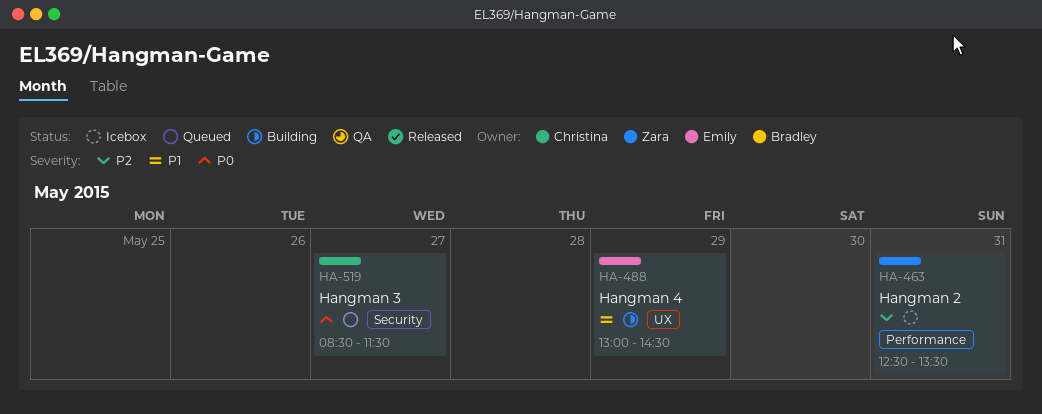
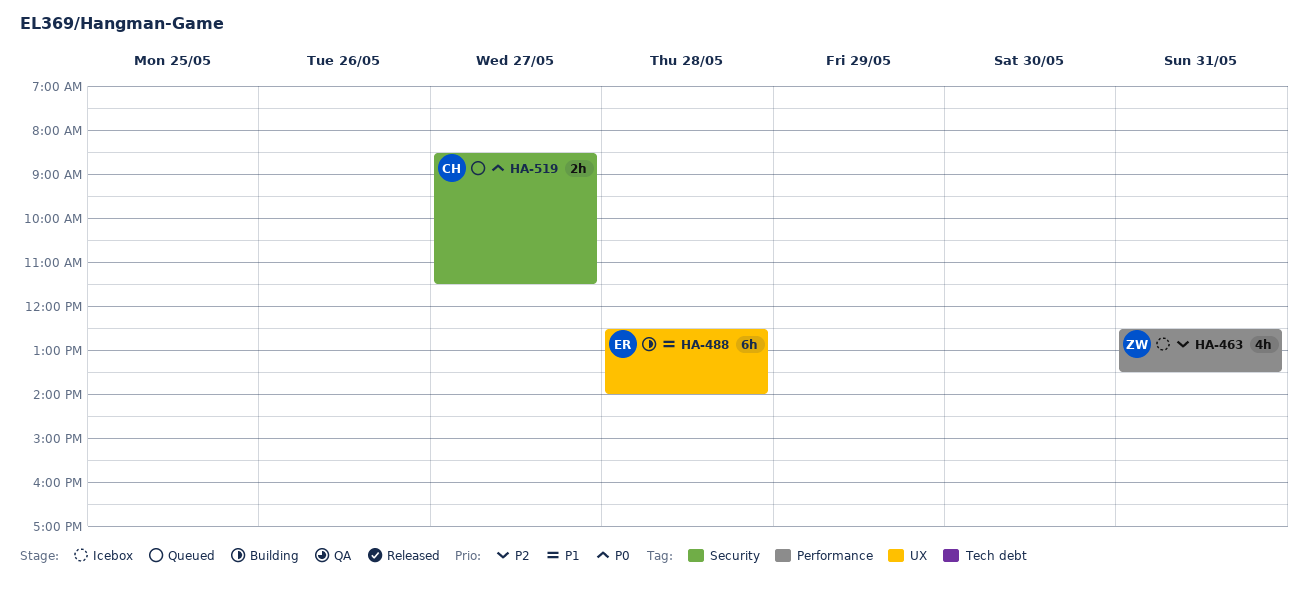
HA-488, day: May 29 -> May 28
HA-488, begins: 13:00 -> 12:30
HA-488, ends: 14:30 -> 14:00

